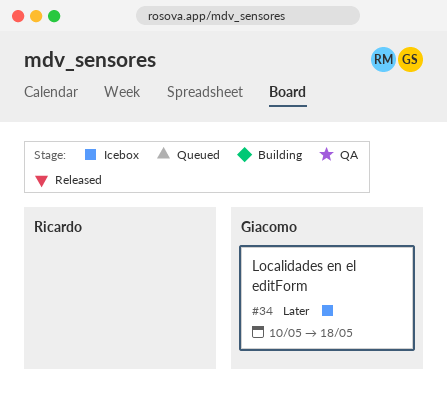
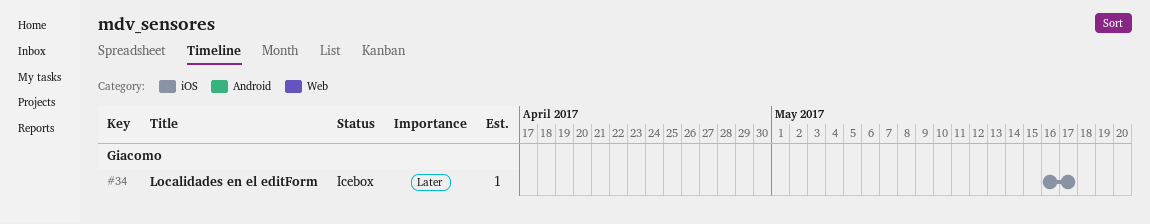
#34, start: May 10 -> May 16
#34, due: May 18 -> May 17

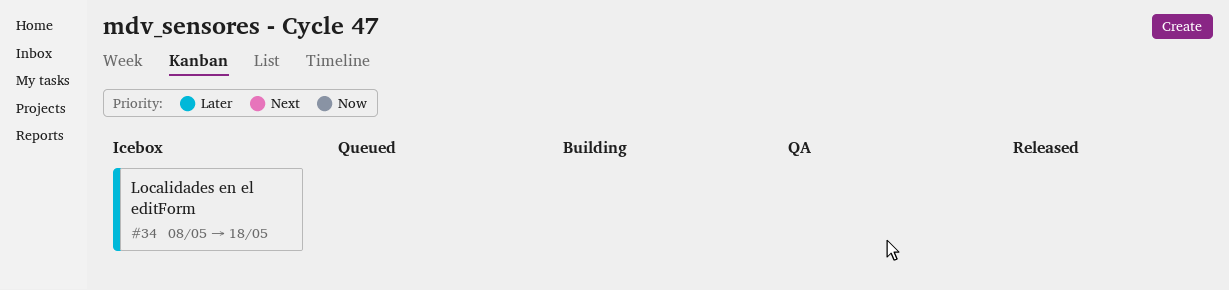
#34, start: May 16 -> May 8
#34, due: May 17 -> May 18

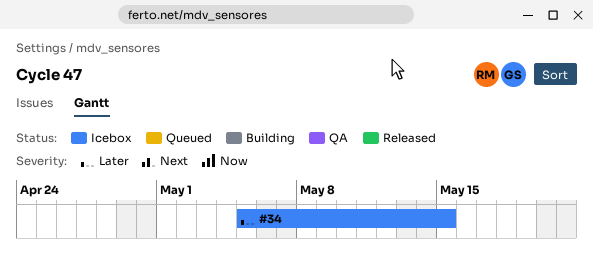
#34, start: May 8 -> May 5
#34, due: May 18 -> May 15

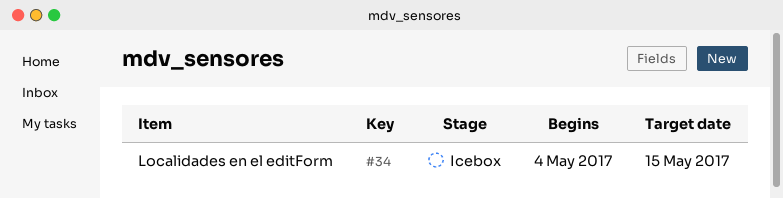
#34, start: May 5 -> May 4

